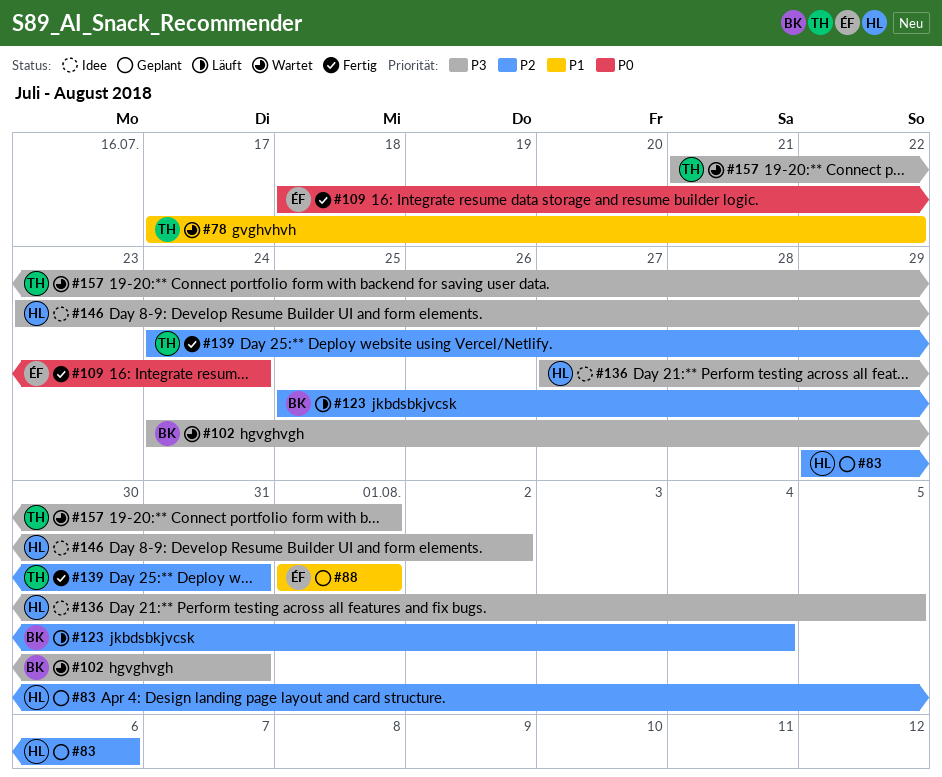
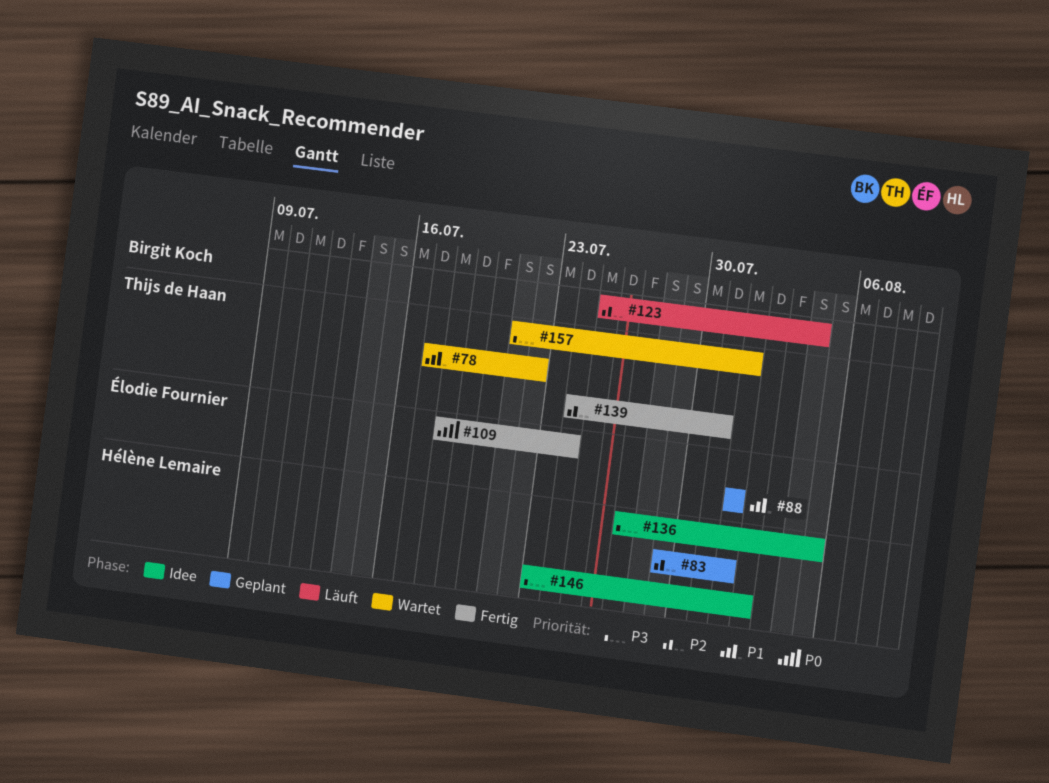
#83, due: Aug 6 -> Aug 1
#102: present -> none

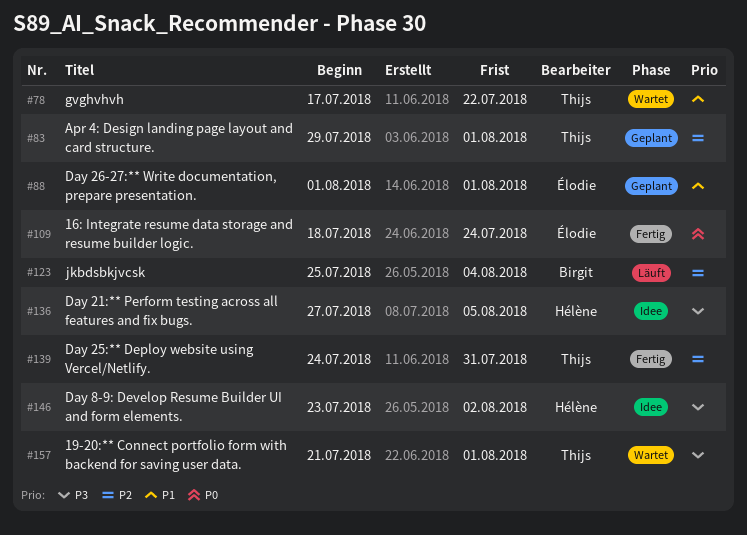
#83, owner: Hélène Lemaire -> Thijs de Haan

